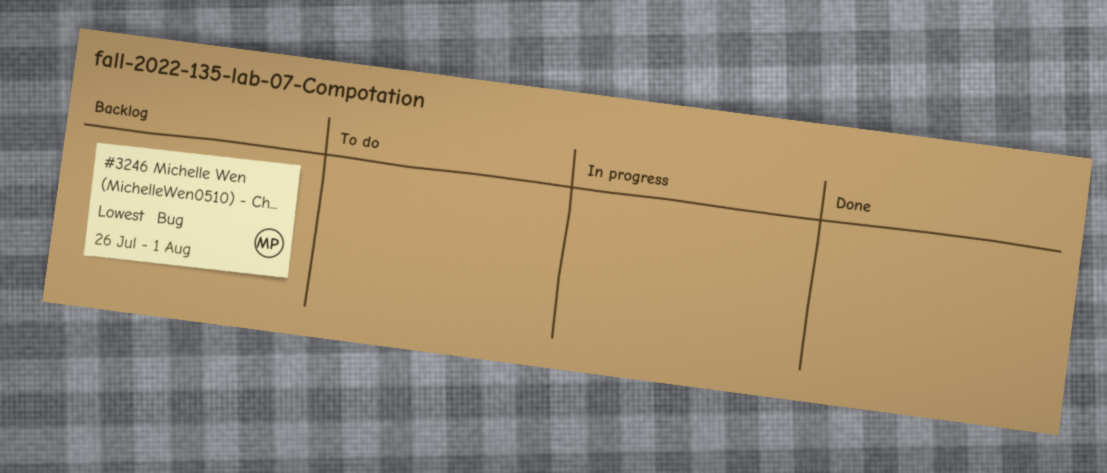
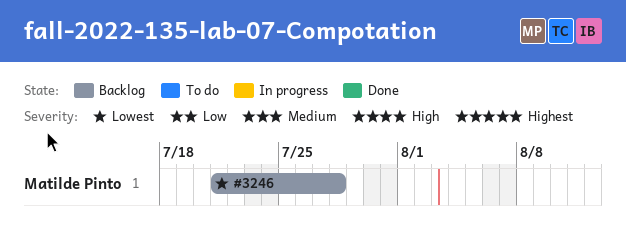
#3246, start: Jul 26 -> Jul 21
#3246, due: Aug 1 -> Jul 28

